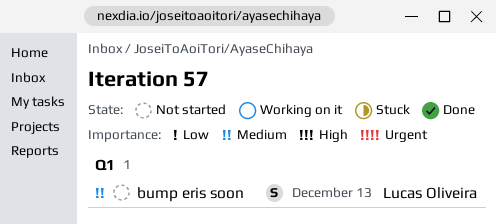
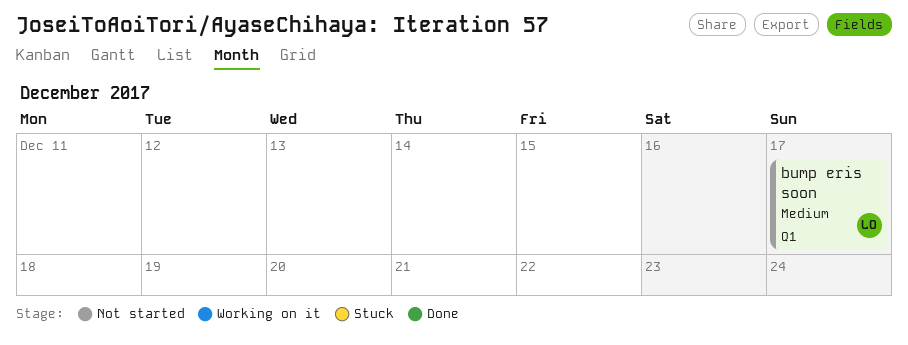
bump eris soon, due: Dec 13 -> Dec 17

